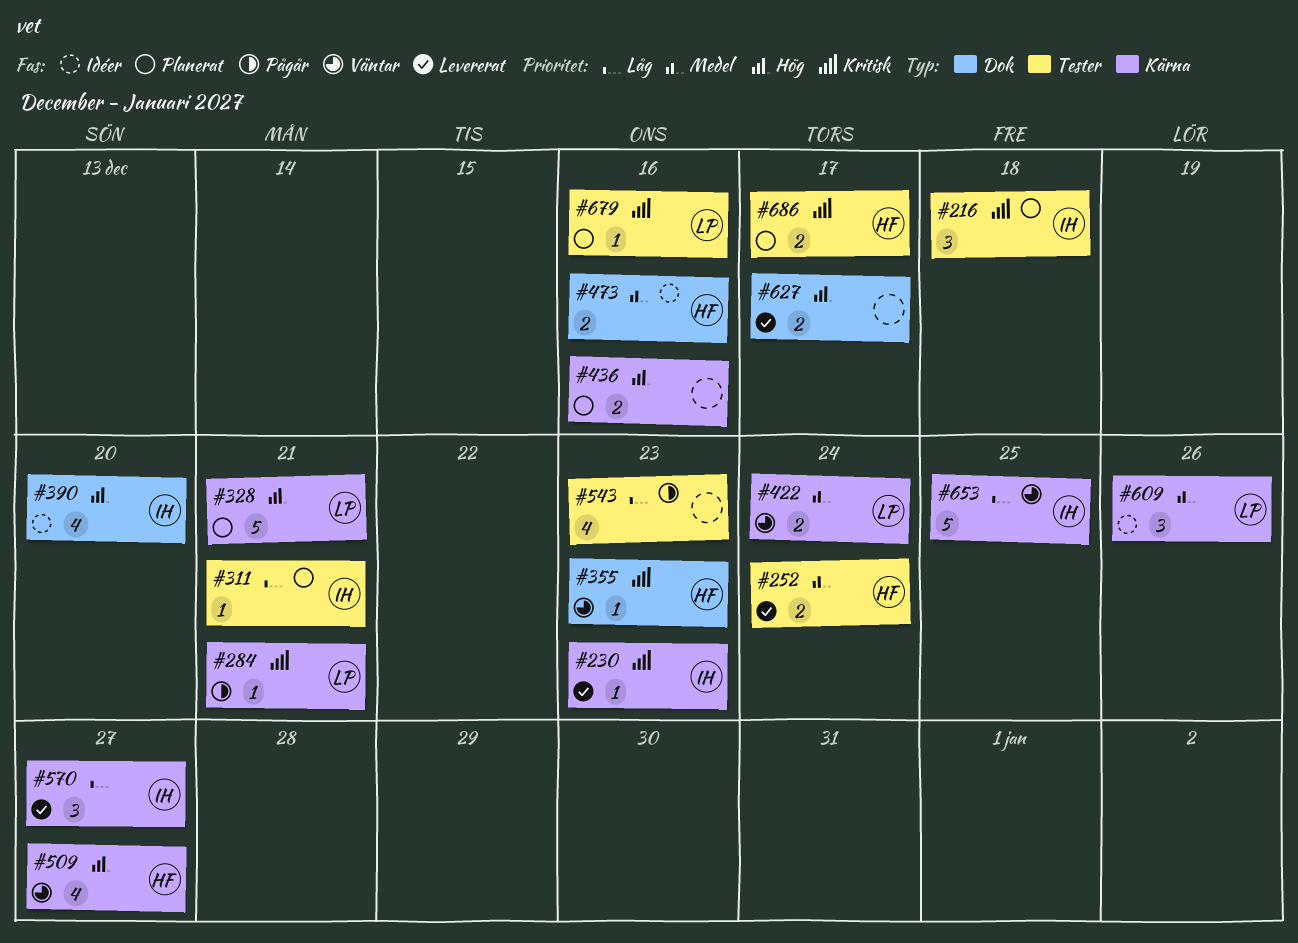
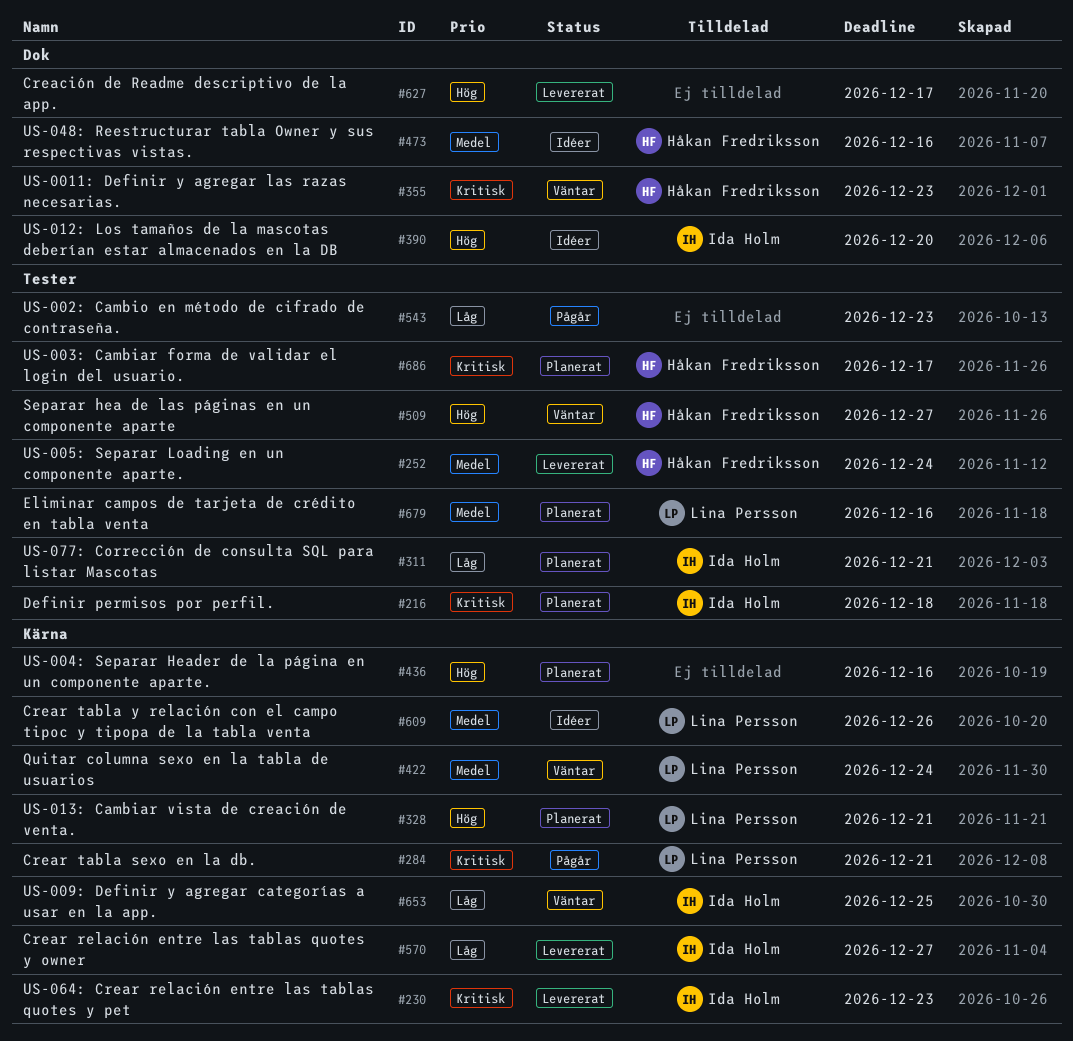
#509, label: Kärna -> Tester
#679, priority: Kritisk -> Medel

